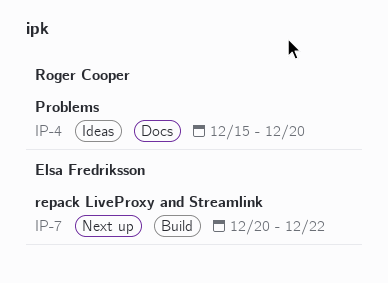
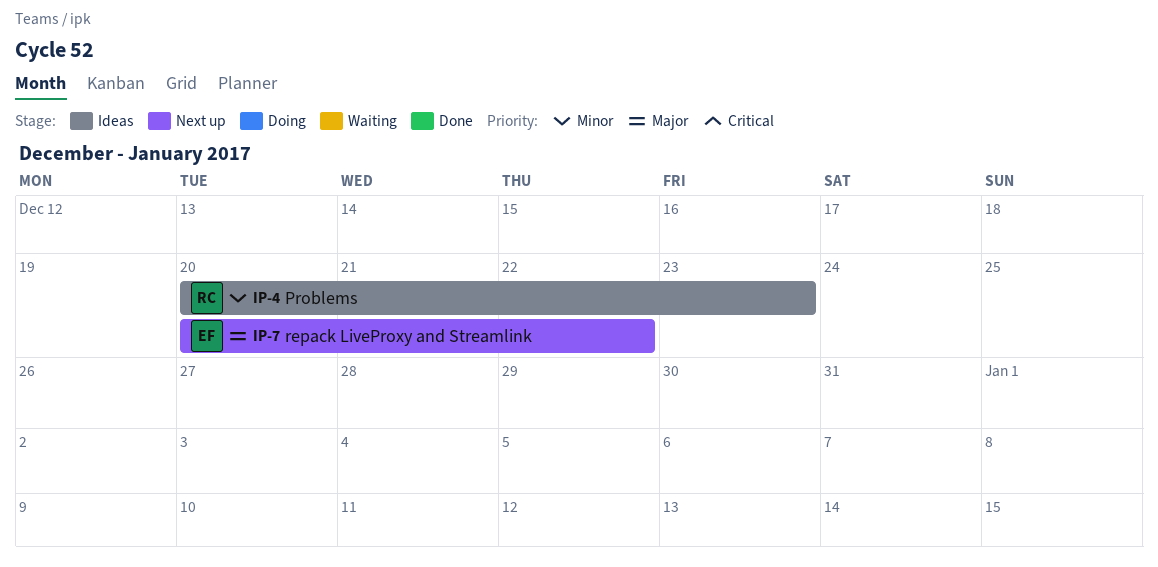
IP-4, start: Dec 15 -> Dec 20
IP-4, due: Dec 20 -> Dec 23

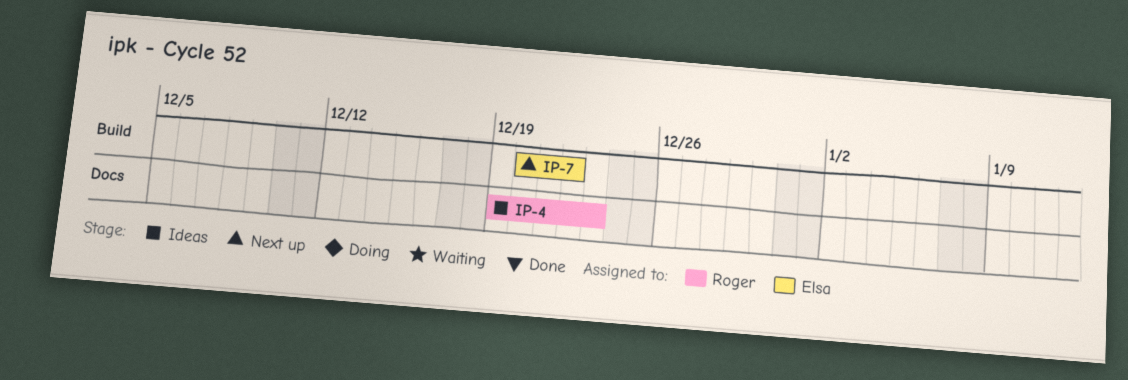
IP-4, start: Dec 20 -> Dec 19

